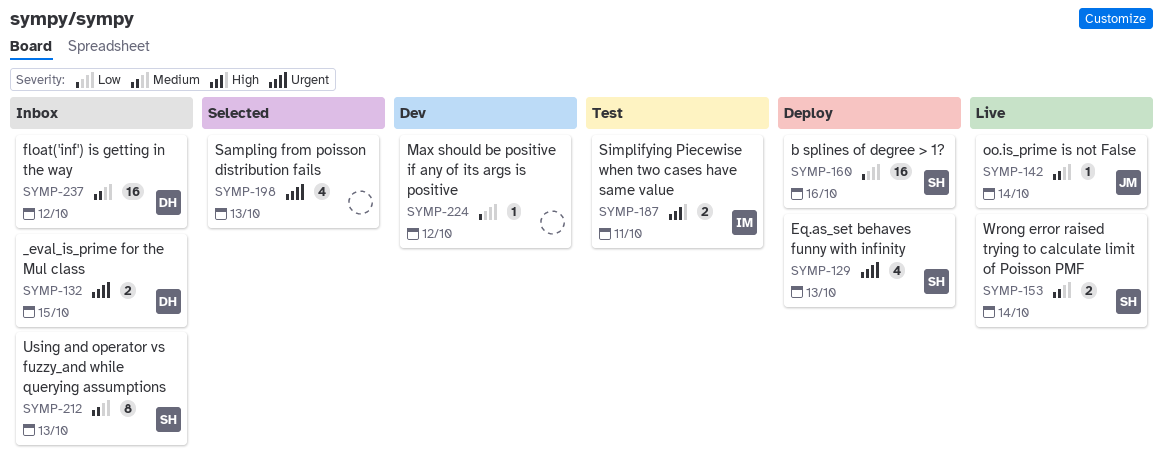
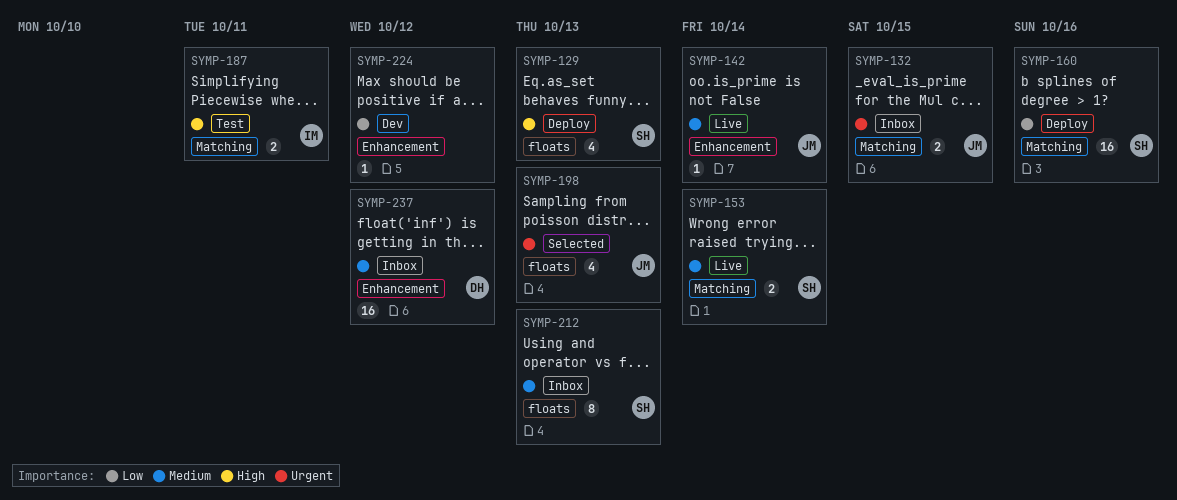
SYMP-129, priority: Urgent -> High
SYMP-132, owner: DH -> JM
SYMP-198, owner: none -> JM

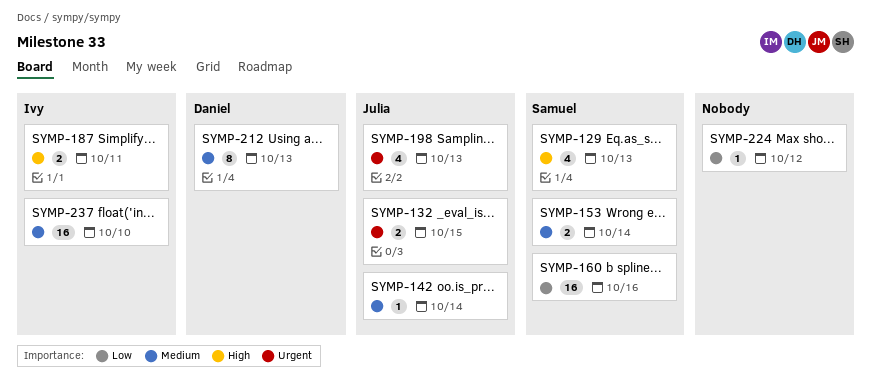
SYMP-212, owner: Samuel -> Daniel
SYMP-237, owner: Daniel -> Ivy
SYMP-237, due: Oct 12 -> Oct 10

